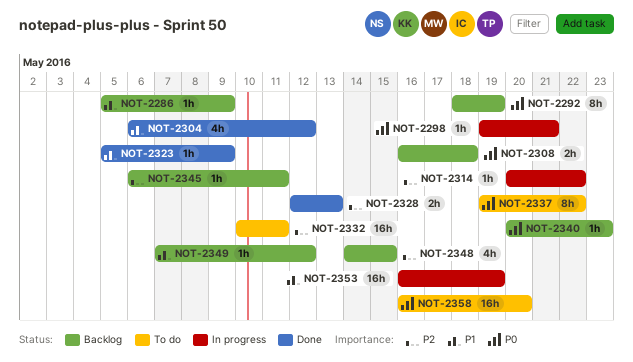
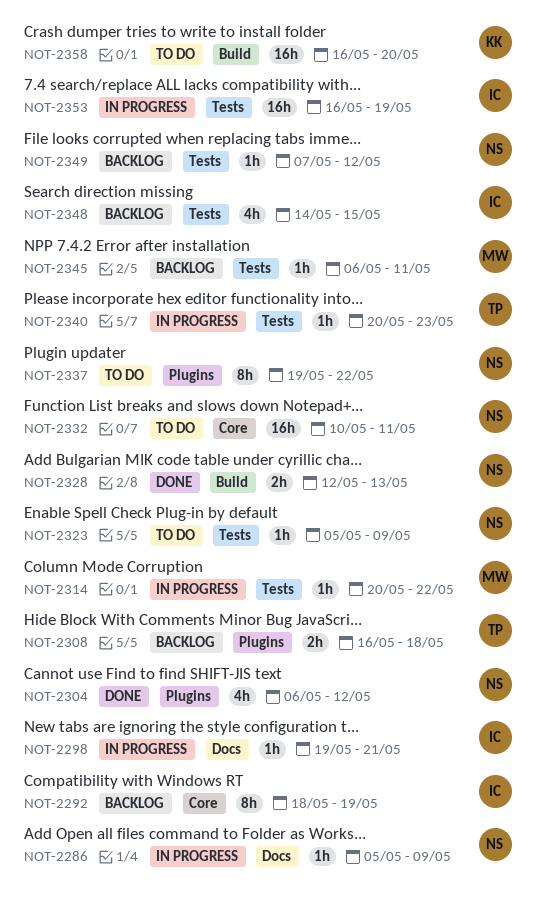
NOT-2286, status: Backlog -> In progress
NOT-2323, status: Done -> To do
NOT-2340, status: Backlog -> In progress

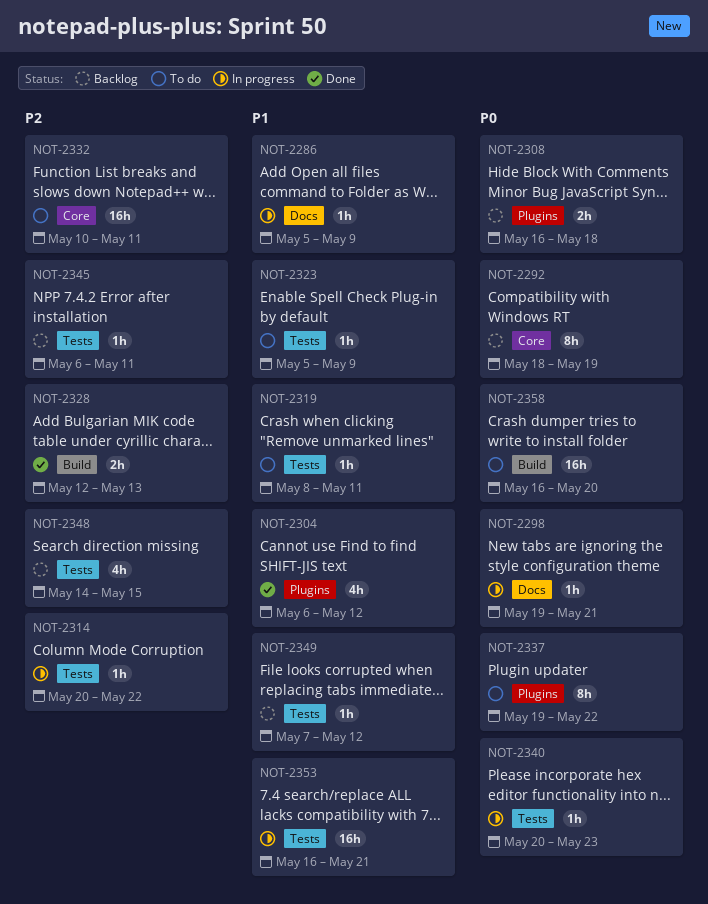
NOT-2319: none -> present
NOT-2353, due: May 19 -> May 21

